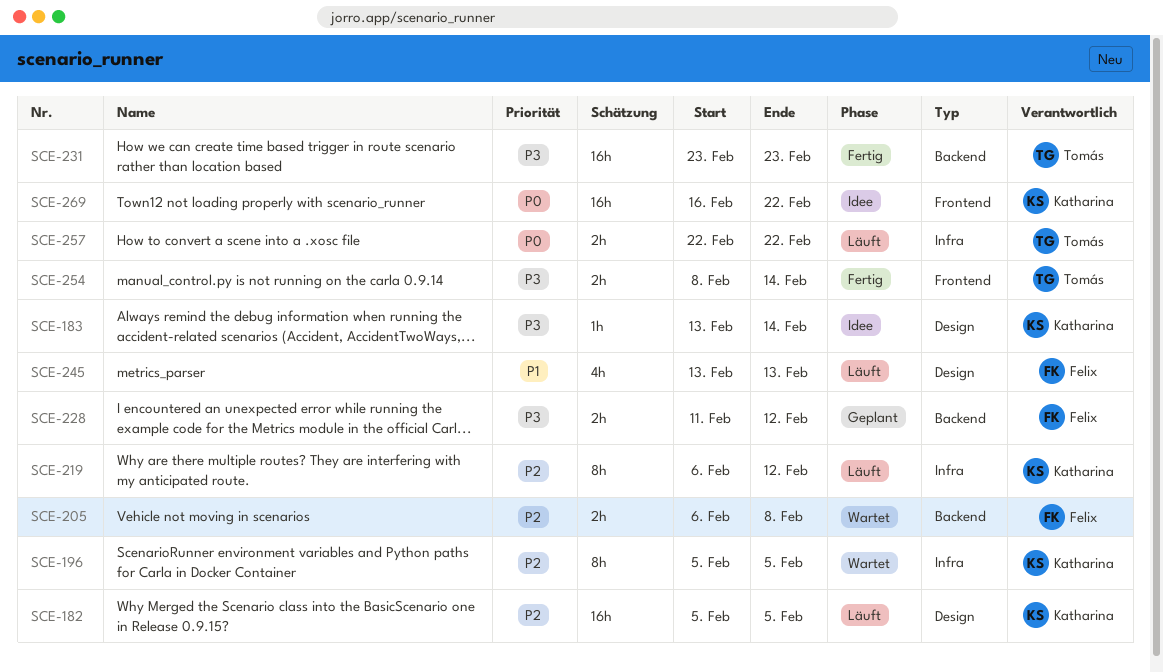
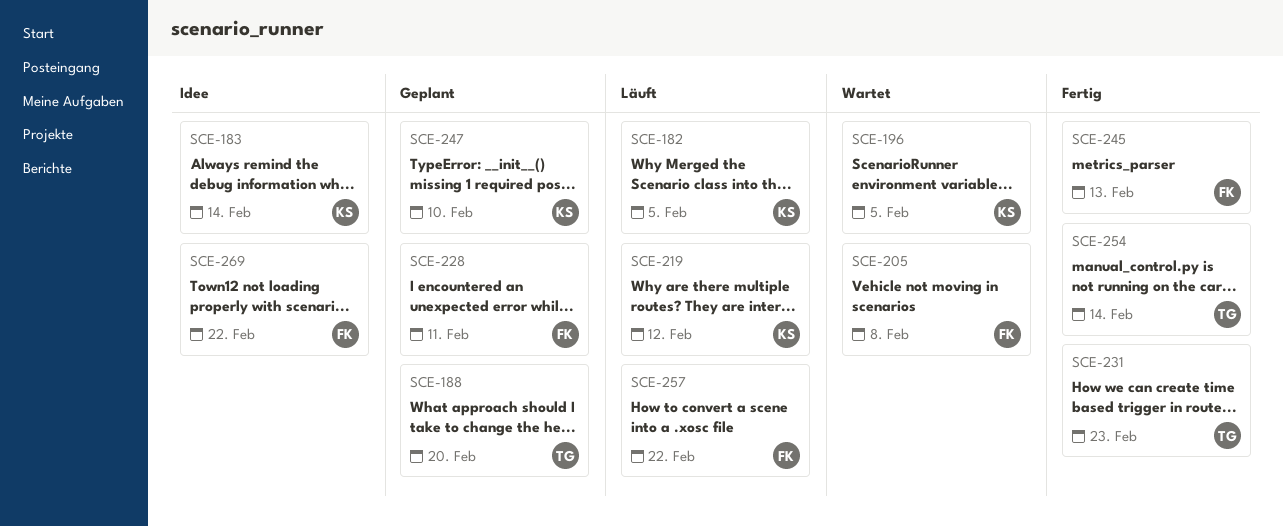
SCE-188: none -> present
SCE-228, due: Feb 12 -> Feb 11
SCE-245, status: Läuft -> Fertig
SCE-247: none -> present
SCE-257, owner: Tomás -> Felix
SCE-269, owner: Katharina -> Felix

